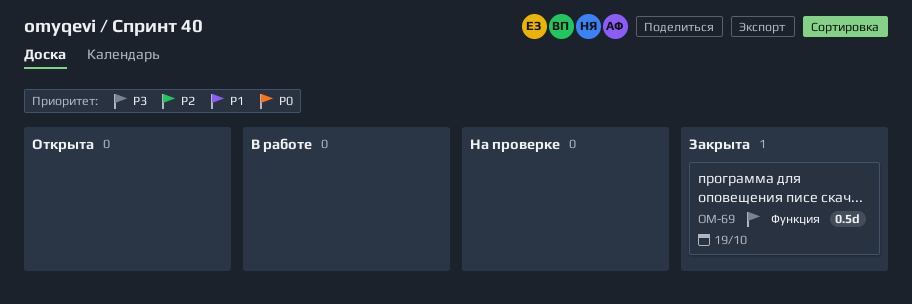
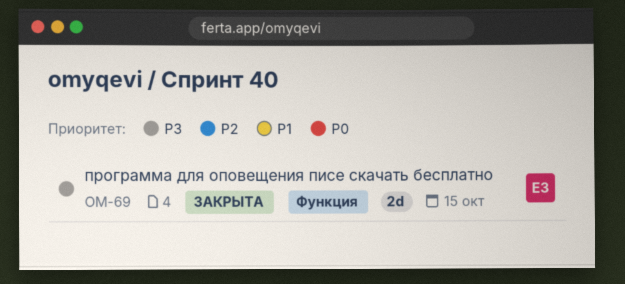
OM-69, estimate: 0.5d -> 2d
OM-69, due: Oct 19 -> Oct 15

